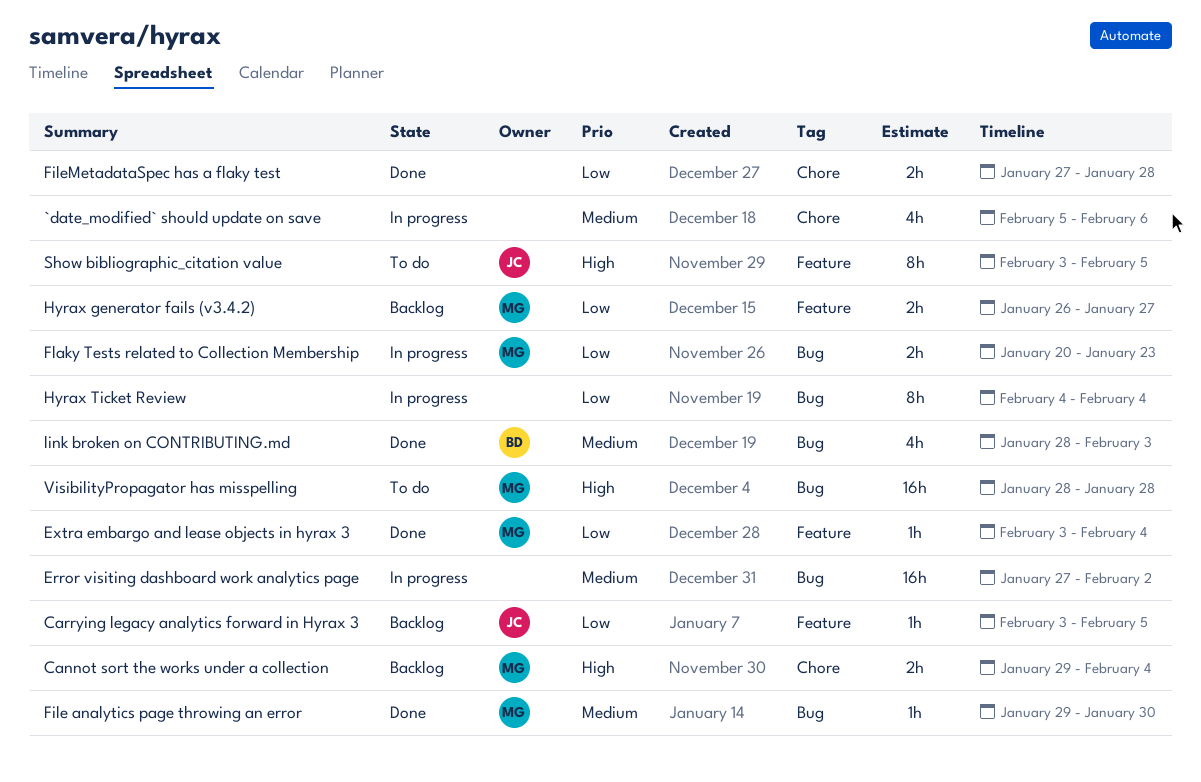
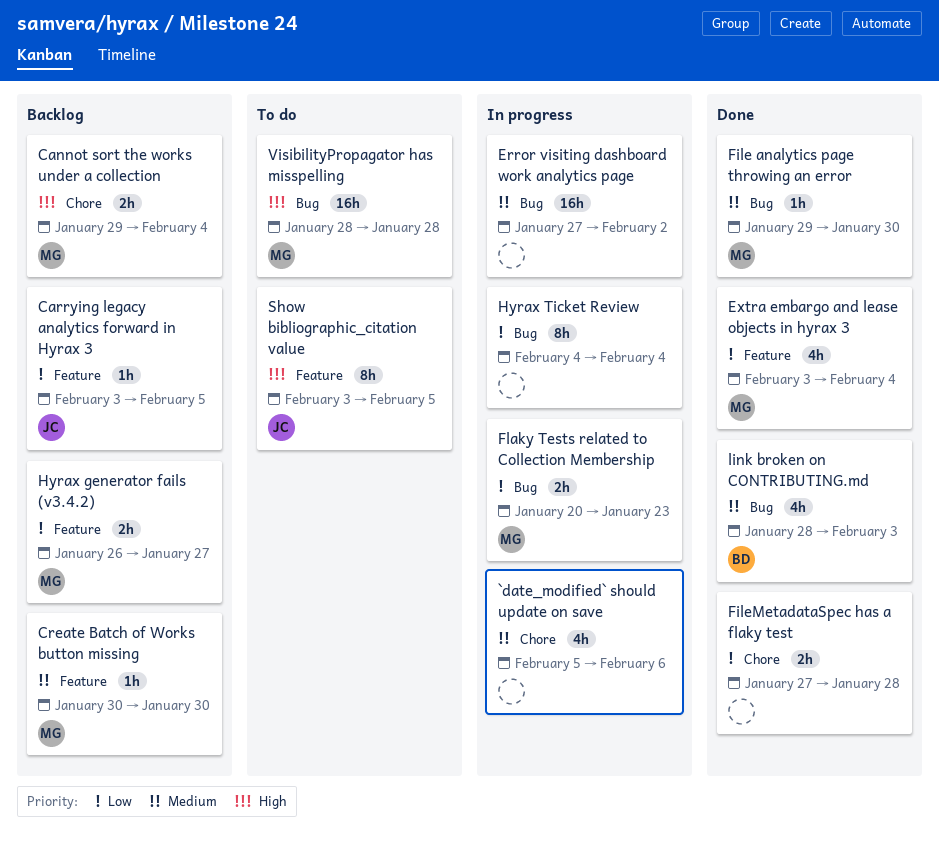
Create Batch of Works button missing: none -> present
Extra embargo and lease objects in hyrax 3, estimate: 1h -> 4h

